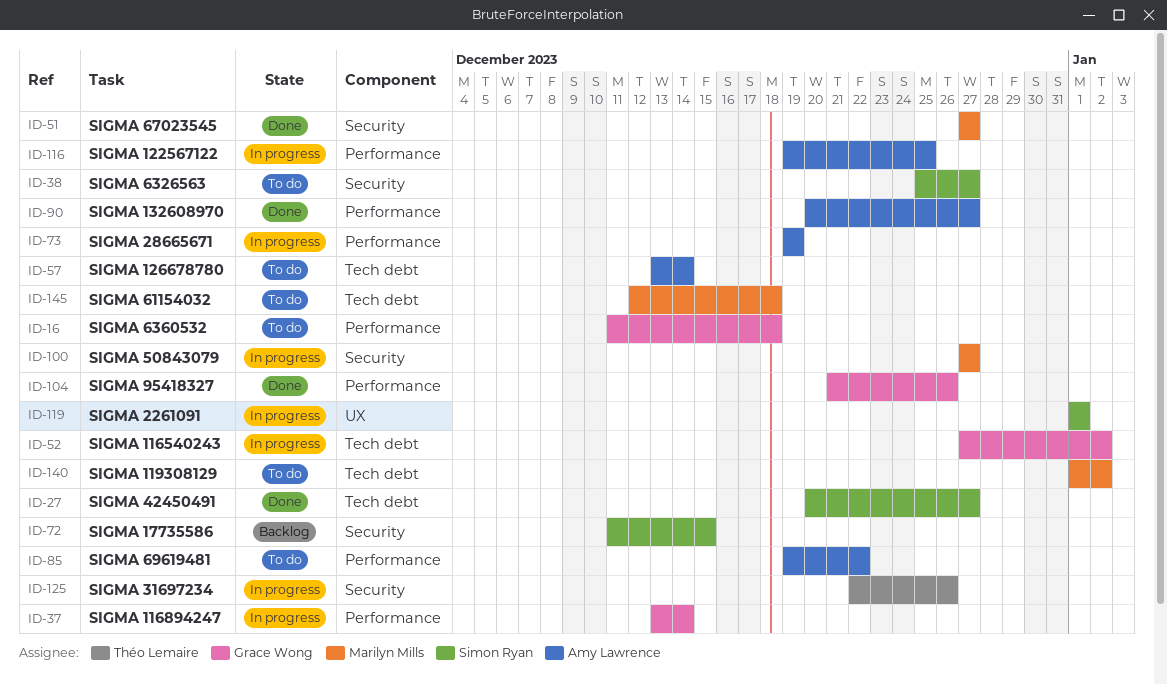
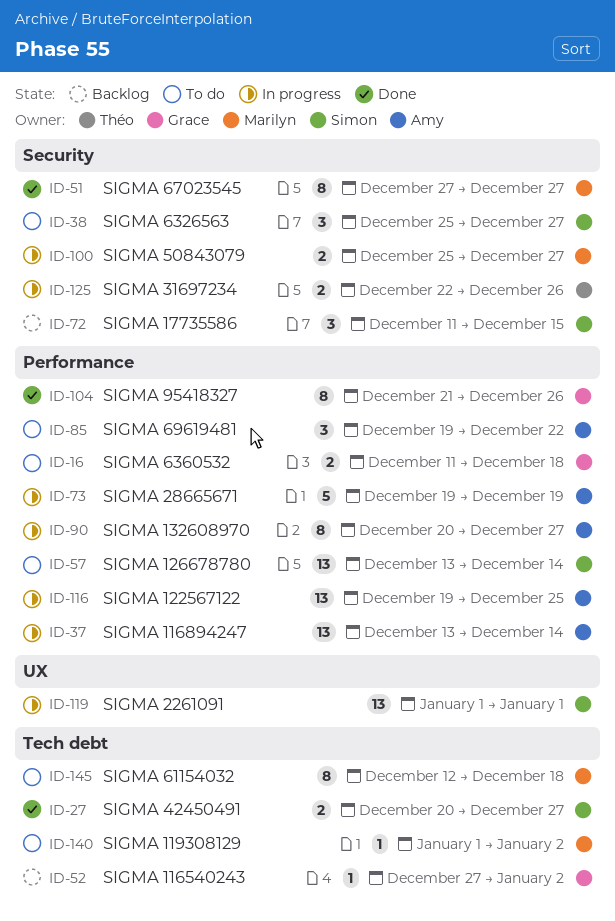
ID-37, owner: Grace Wong -> Amy Lawrence
ID-52, status: In progress -> Backlog
ID-57, owner: Amy Lawrence -> Simon Ryan
ID-57, label: Tech debt -> Performance
ID-90, status: Done -> In progress
ID-100, start: Dec 27 -> Dec 25

